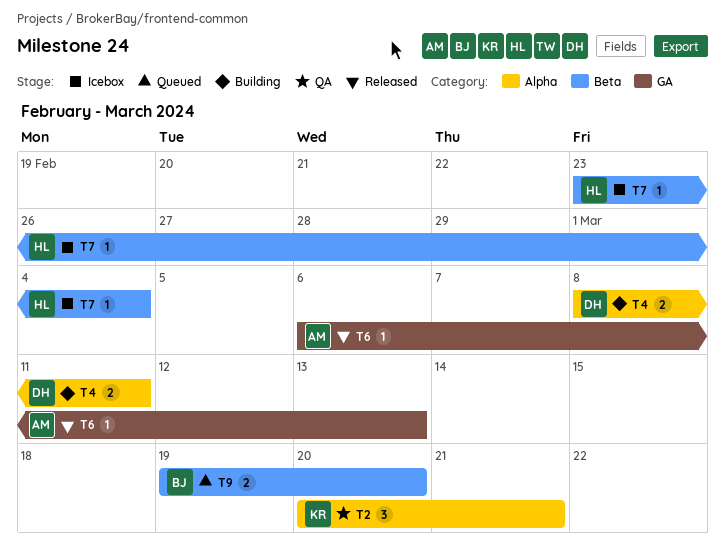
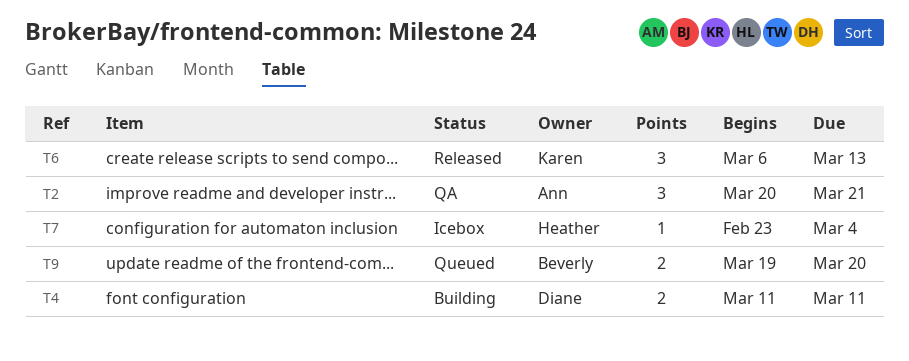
T2, owner: Karen -> Ann
T4, start: Mar 8 -> Mar 11
T6, owner: Ann -> Karen
T6, estimate: 1 -> 3

